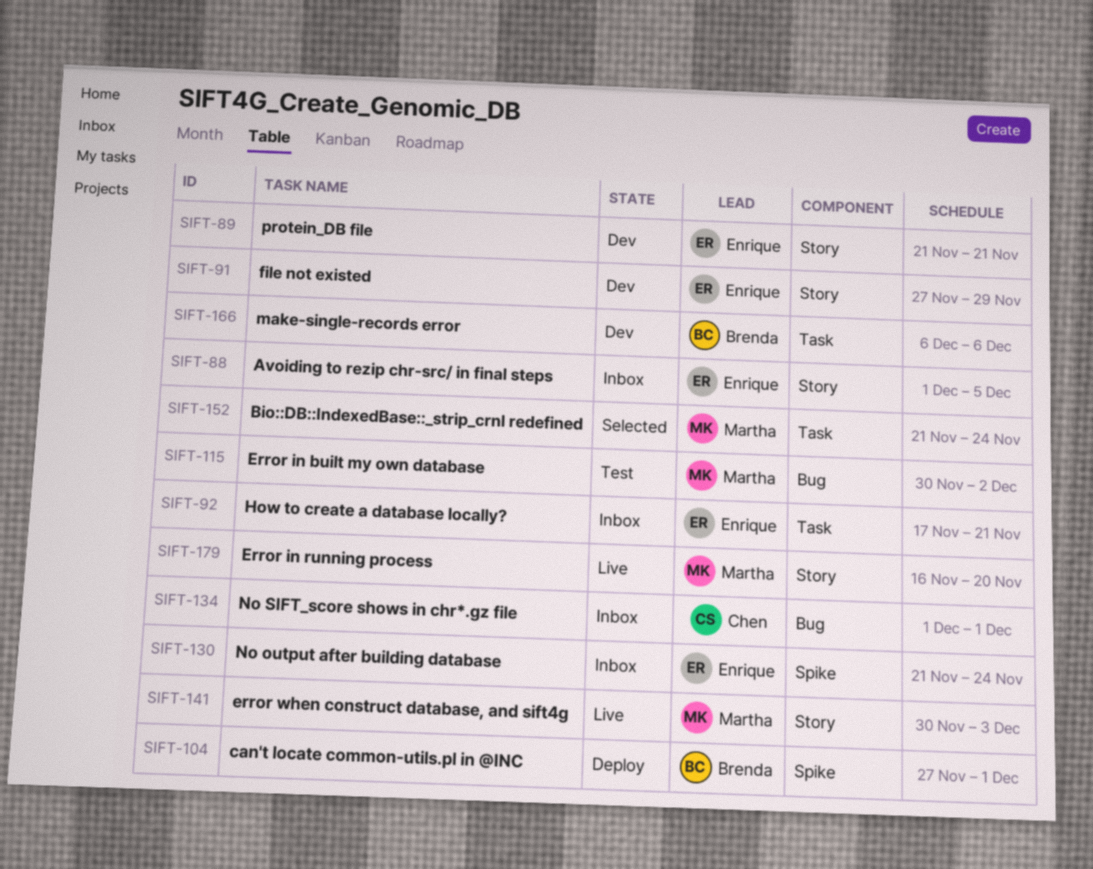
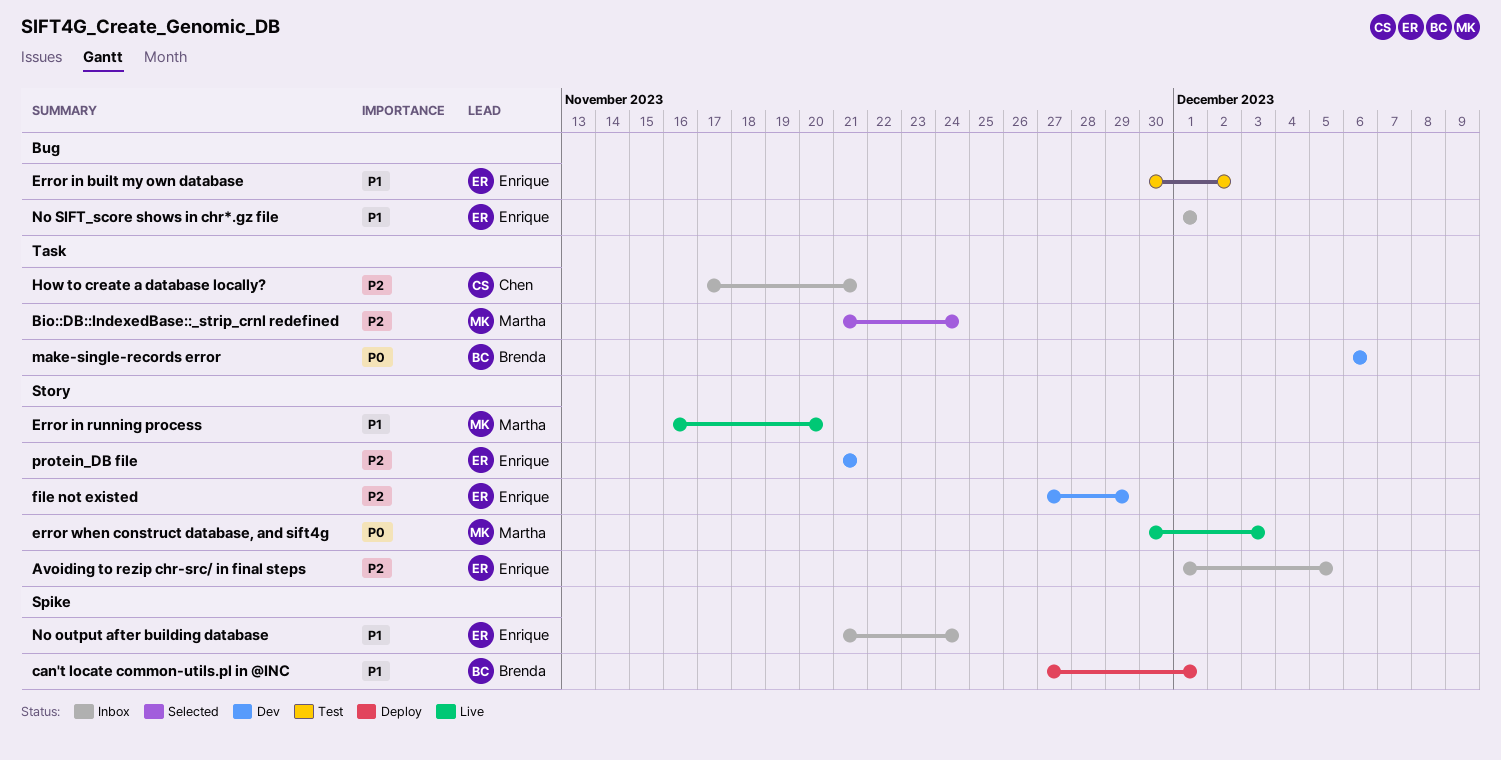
Error in built my own database, owner: Martha -> Enrique
How to create a database locally?, owner: Enrique -> Chen
No SIFT_score shows in chr*.gz file, owner: Chen -> Enrique

